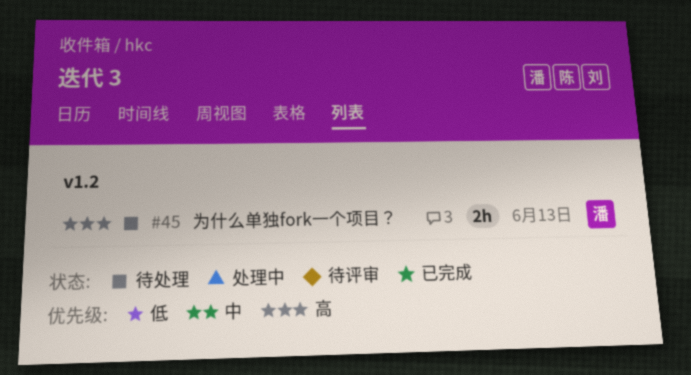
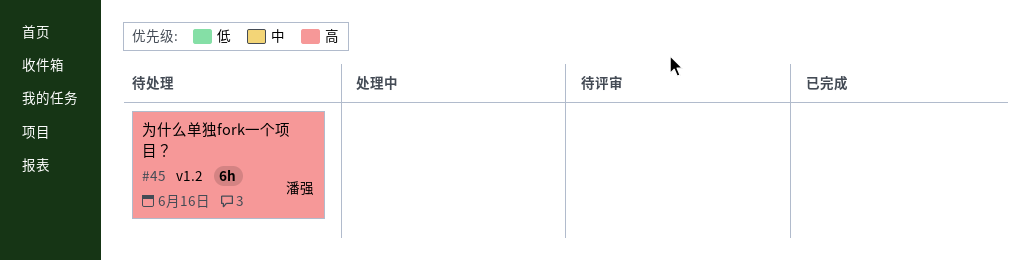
#45, estimate: 2h -> 6h
#45, due: Jun 13 -> Jun 16

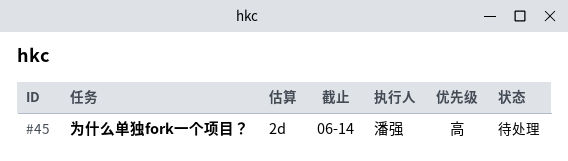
#45, estimate: 6h -> 2d
#45, due: Jun 16 -> Jun 14

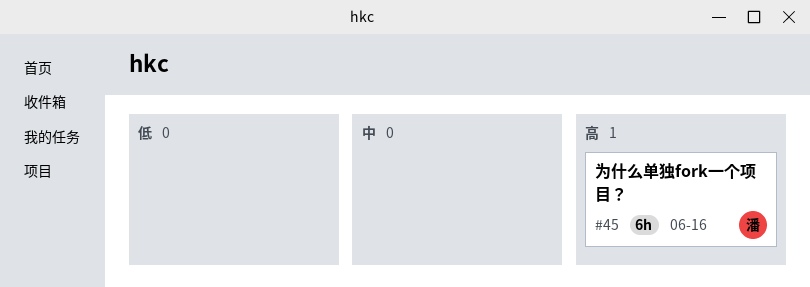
#45, estimate: 2d -> 6h
#45, due: Jun 14 -> Jun 16

